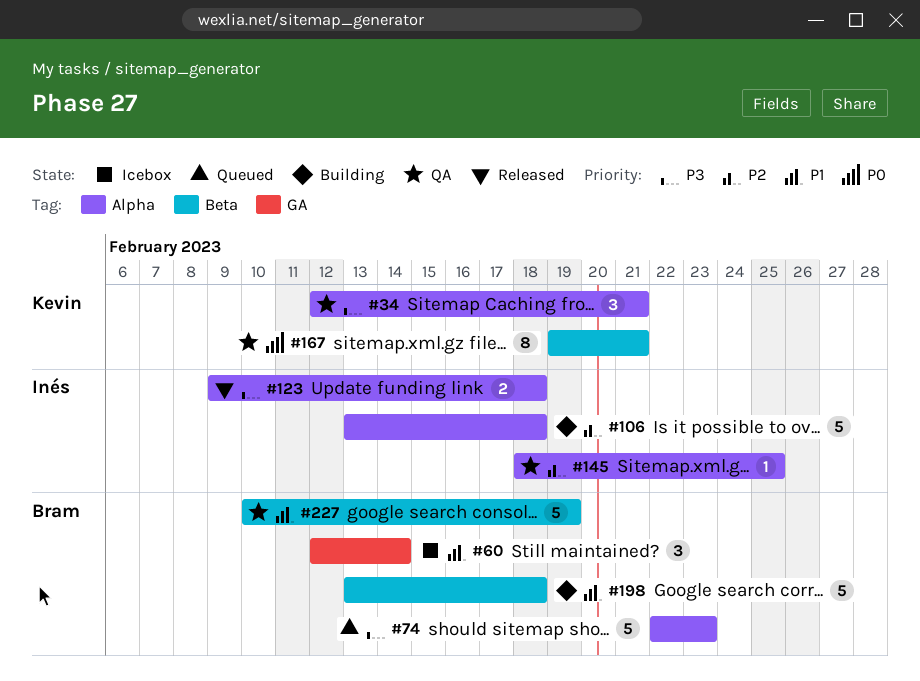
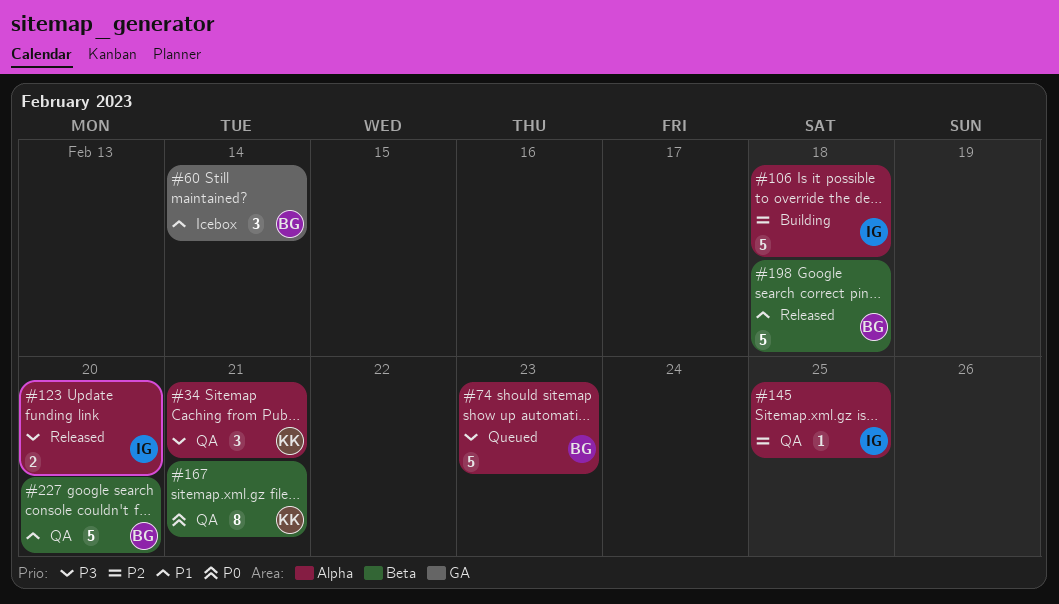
#123, due: Feb 18 -> Feb 20
#198, status: Building -> Released
#227, due: Feb 19 -> Feb 20

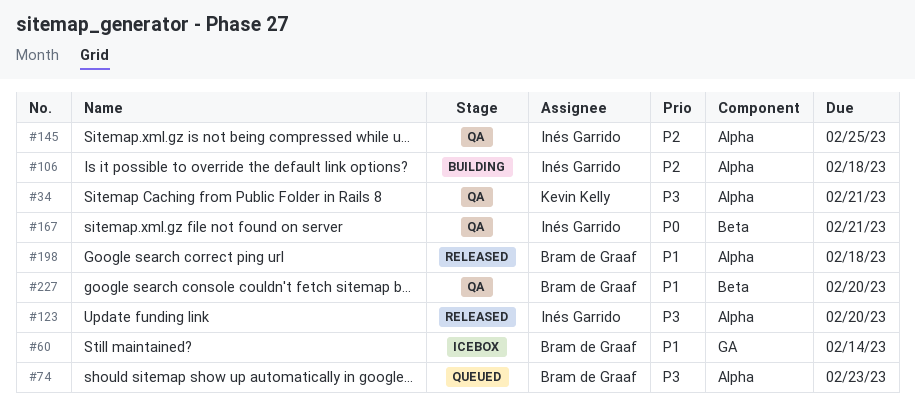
#167, owner: Kevin Kelly -> Inés Garrido
#198, label: Beta -> Alpha

